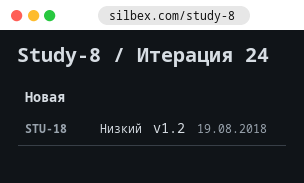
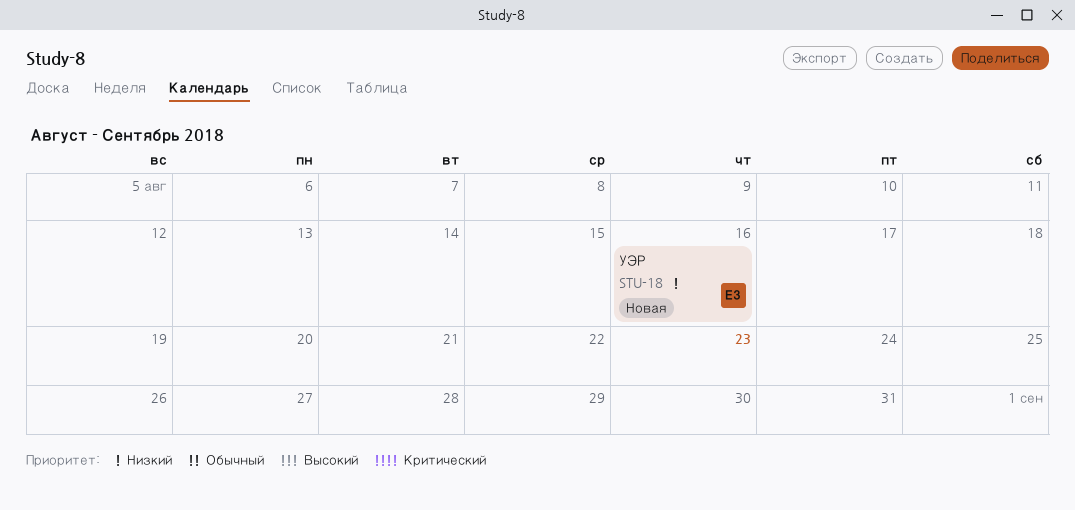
STU-18, due: Aug 19 -> Aug 16

